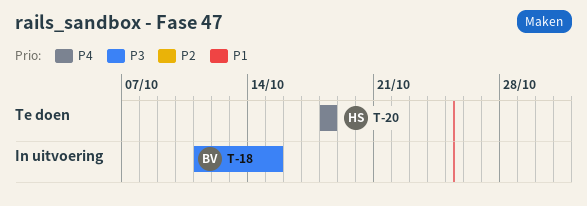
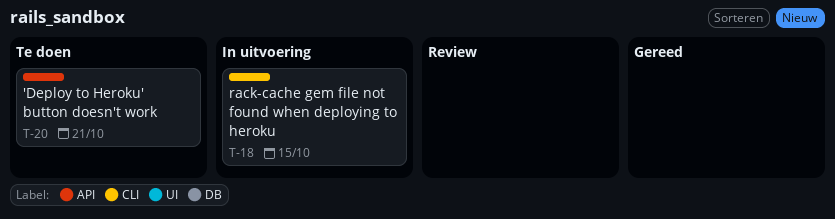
T-20, due: Oct 18 -> Oct 21

